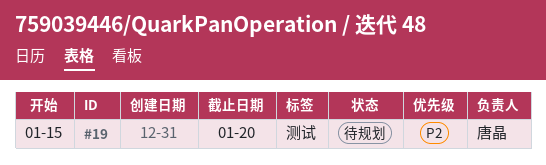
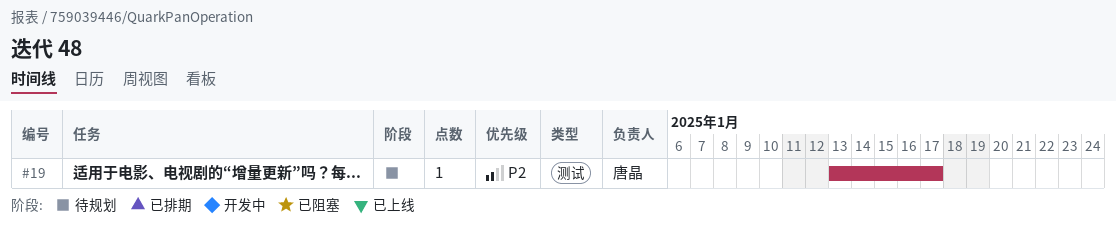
#19, start: Jan 15 -> Jan 13
#19, due: Jan 20 -> Jan 17

